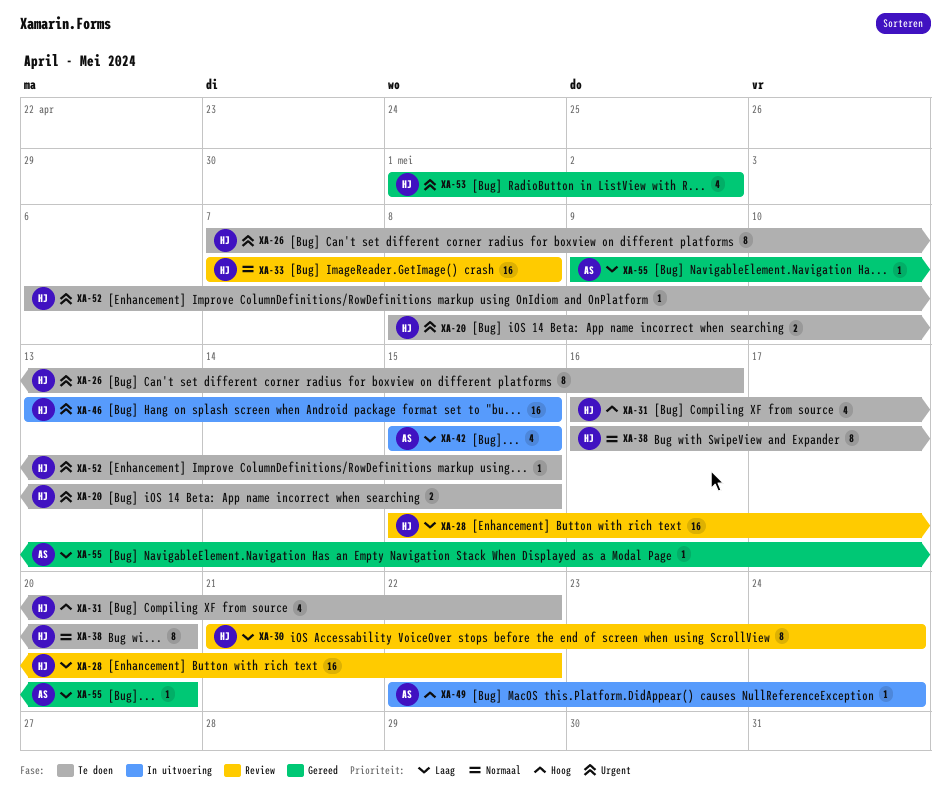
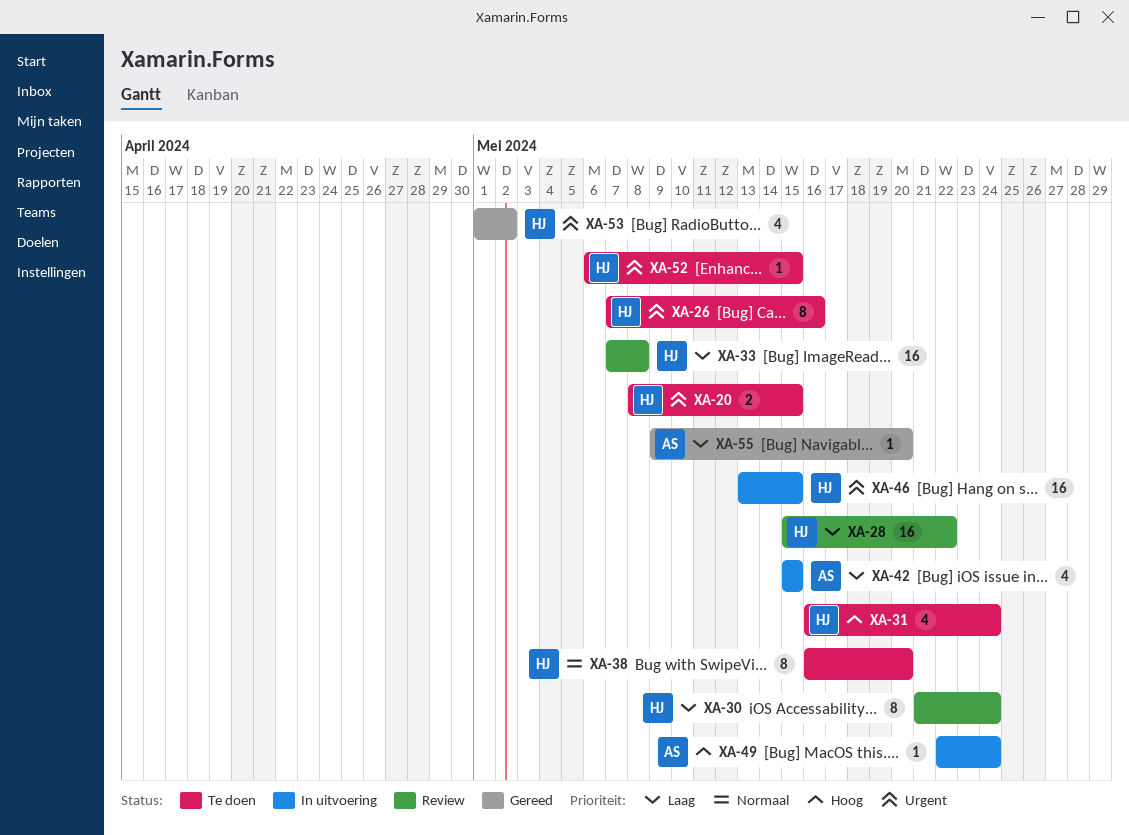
XA-31, due: May 22 -> May 24
XA-33, priority: Normaal -> Laag

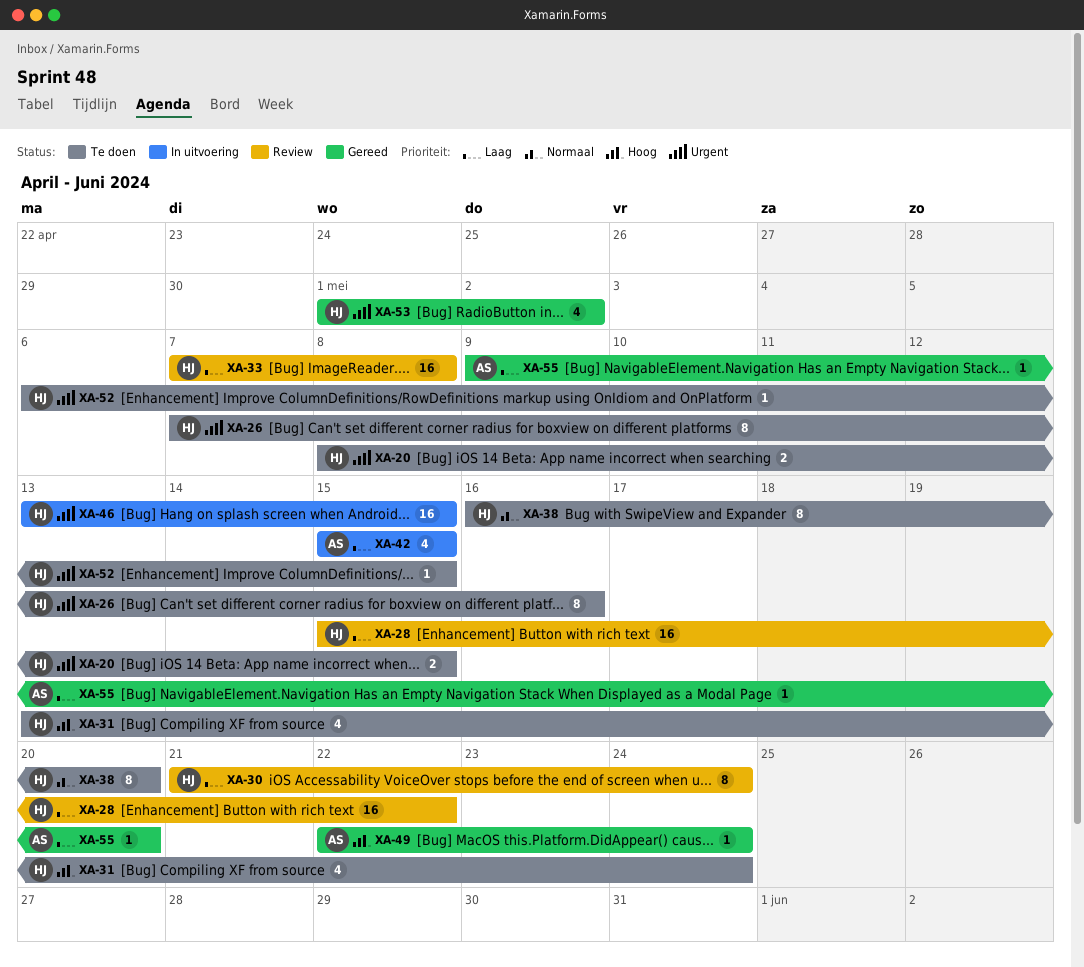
XA-31, start: May 16 -> May 13
XA-49, status: In uitvoering -> Gereed

